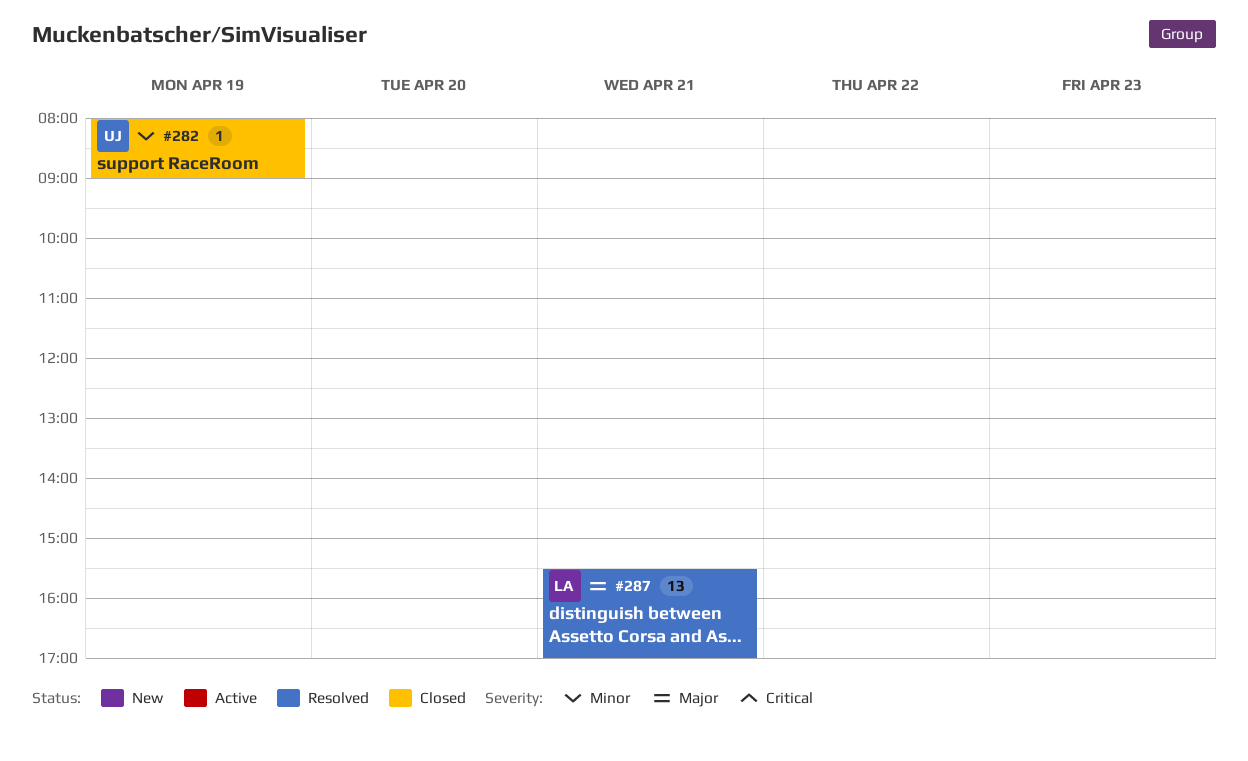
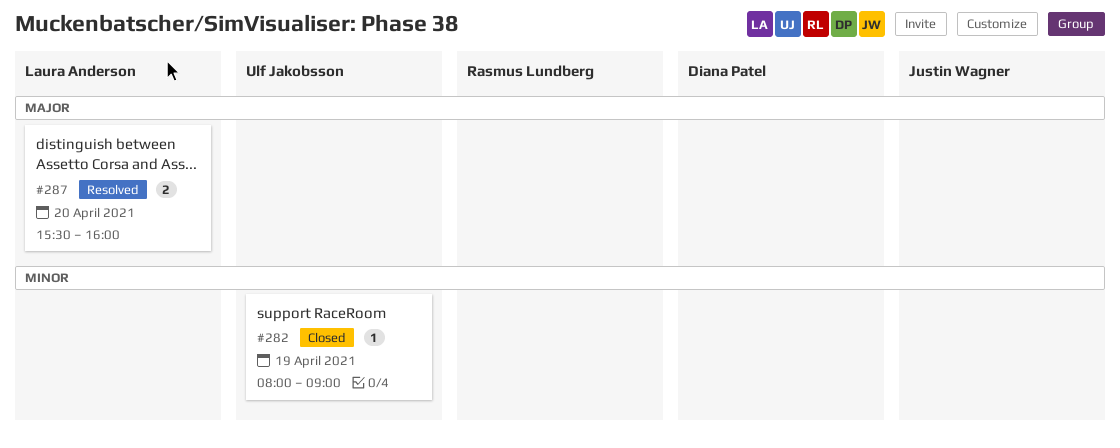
#287, estimate: 13 -> 2
#287, day: Apr 21 -> Apr 20
#287, ends: 17:00 -> 16:00

